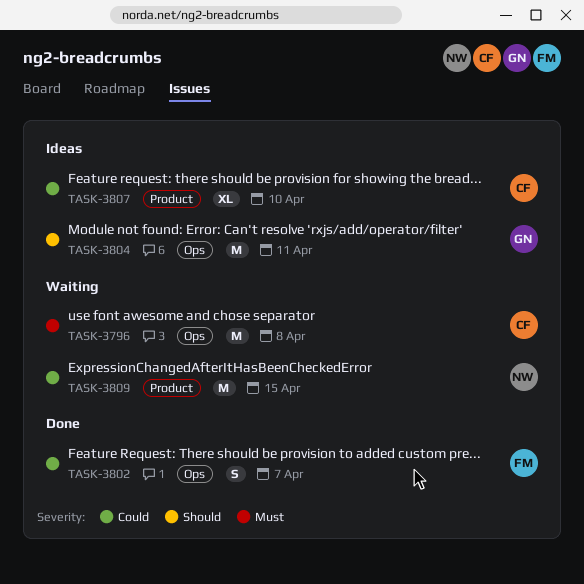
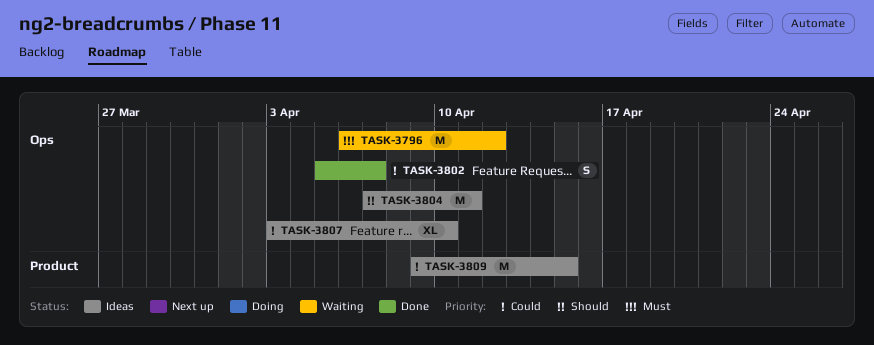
TASK-3796, due: Apr 8 -> Apr 12
TASK-3807, label: Product -> Ops
TASK-3809, status: Waiting -> Ideas

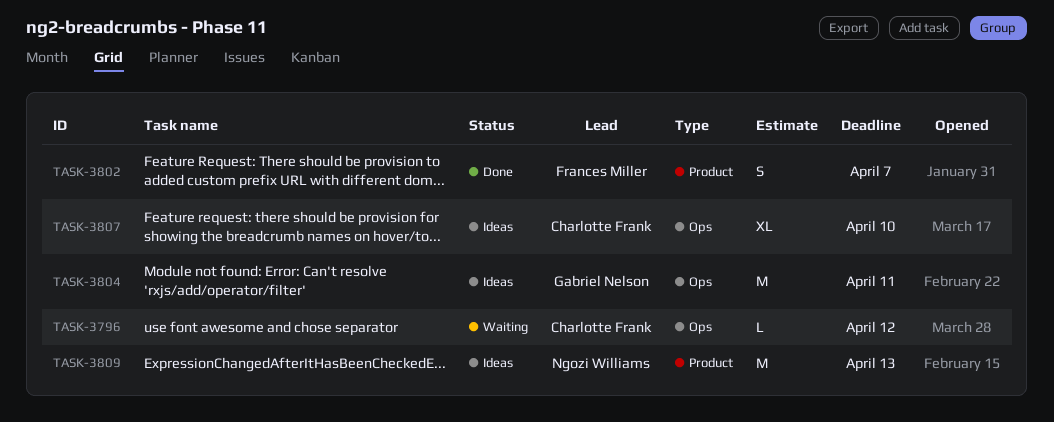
TASK-3796, estimate: M -> L
TASK-3802, label: Ops -> Product
TASK-3809, due: Apr 15 -> Apr 13

